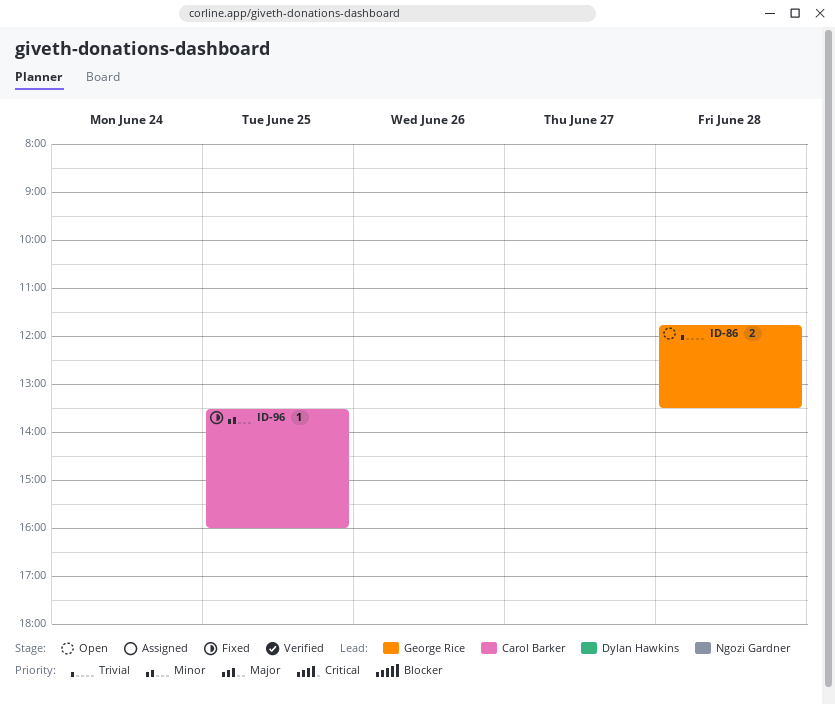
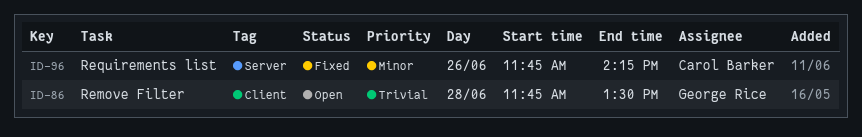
ID-96, day: Jun 25 -> Jun 26
ID-96, begins: 13:30 -> 11:45
ID-96, ends: 16:00 -> 14:15

